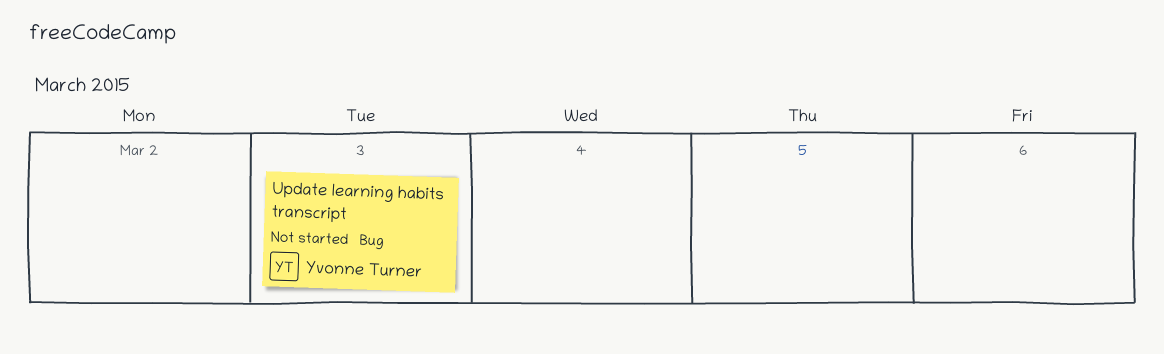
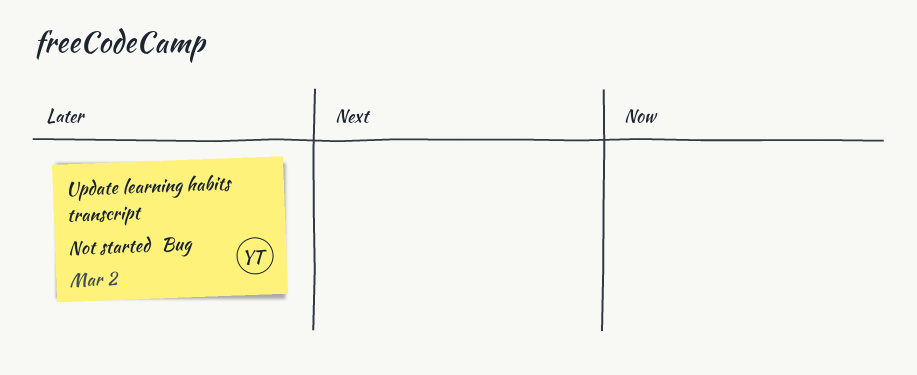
Update learning habits transcript, due: Mar 3 -> Mar 2

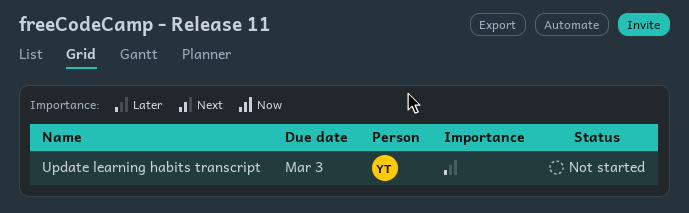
Update learning habits transcript, due: Mar 2 -> Mar 3

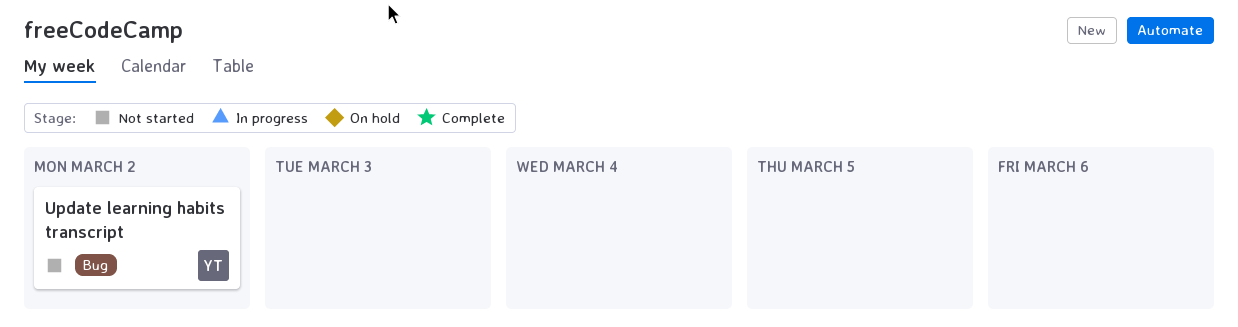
Update learning habits transcript, due: Mar 3 -> Mar 2

